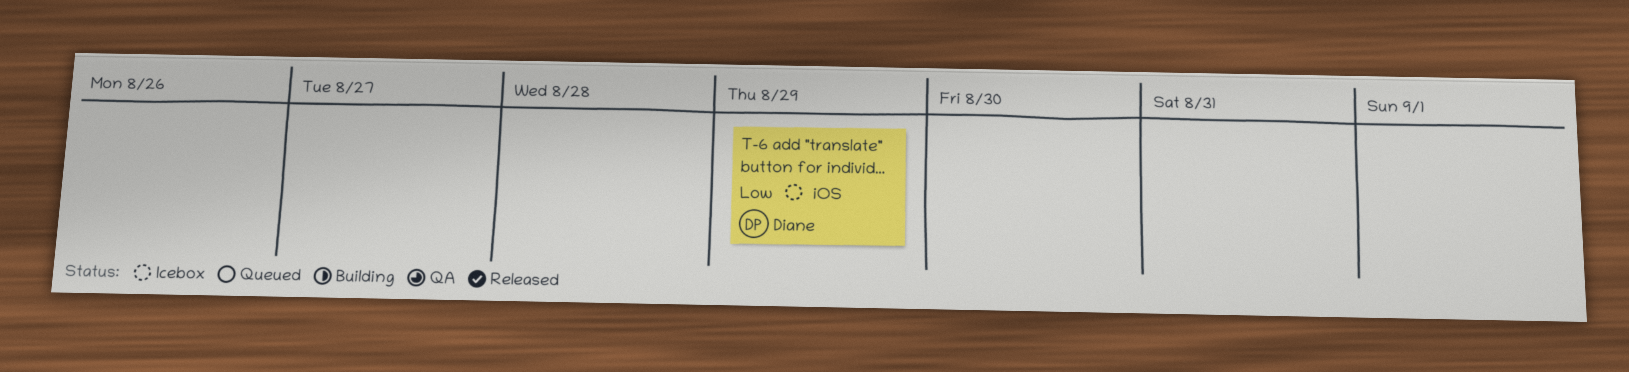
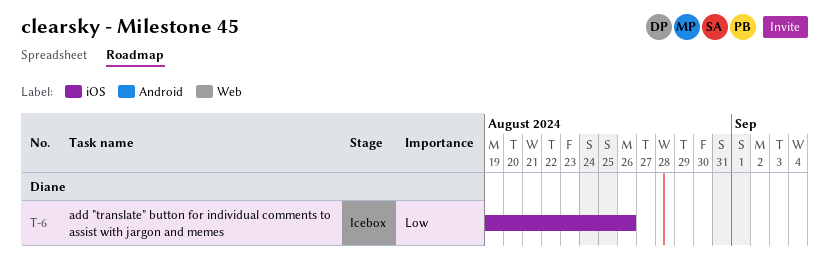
T-6, due: Aug 29 -> Aug 26

